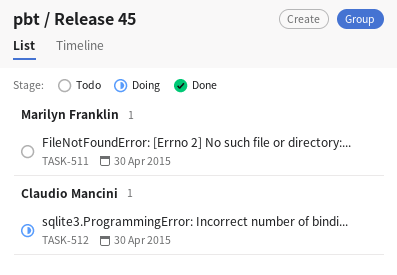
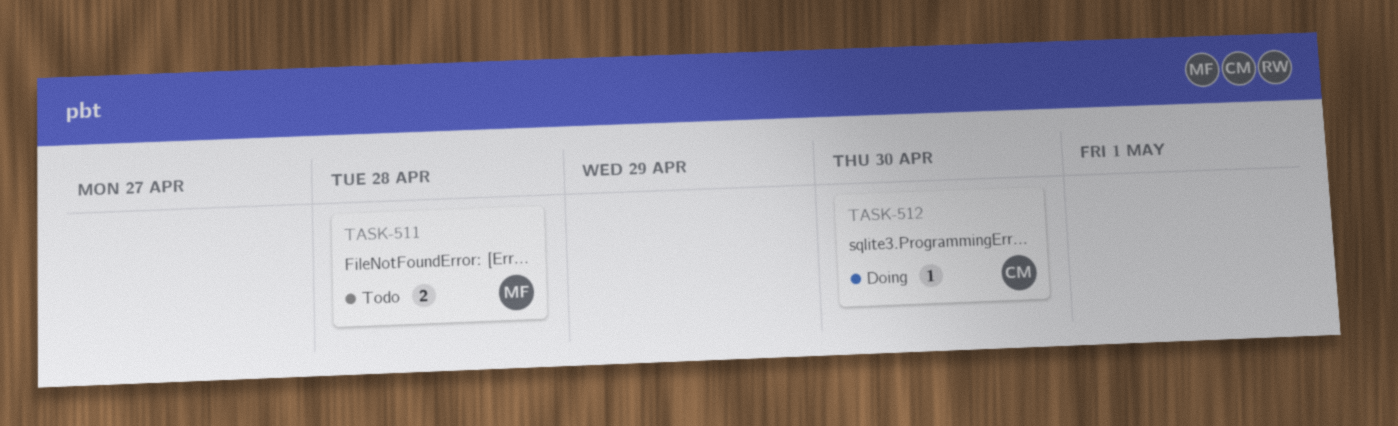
TASK-511, due: Apr 30 -> Apr 28

